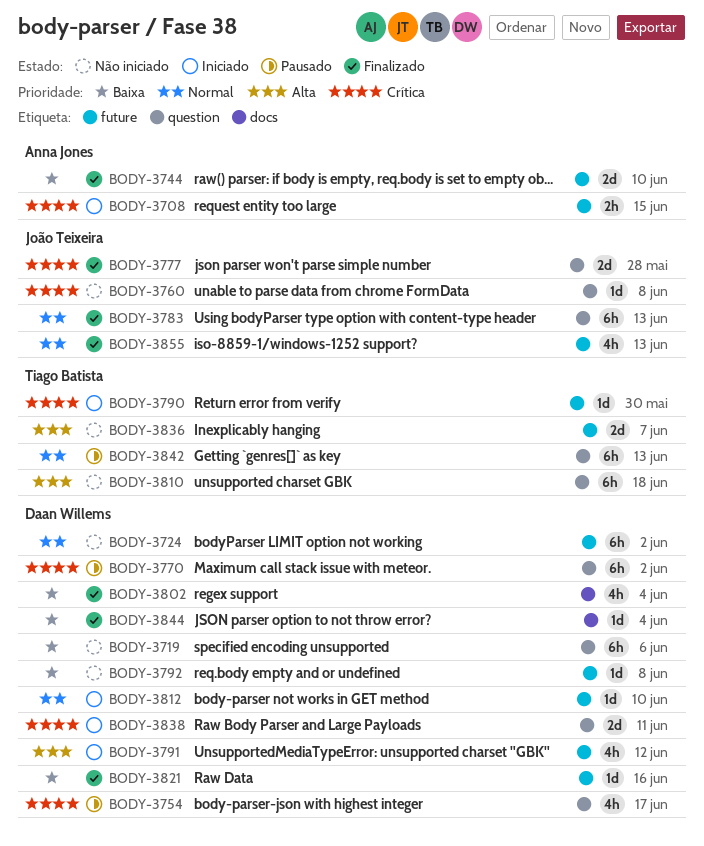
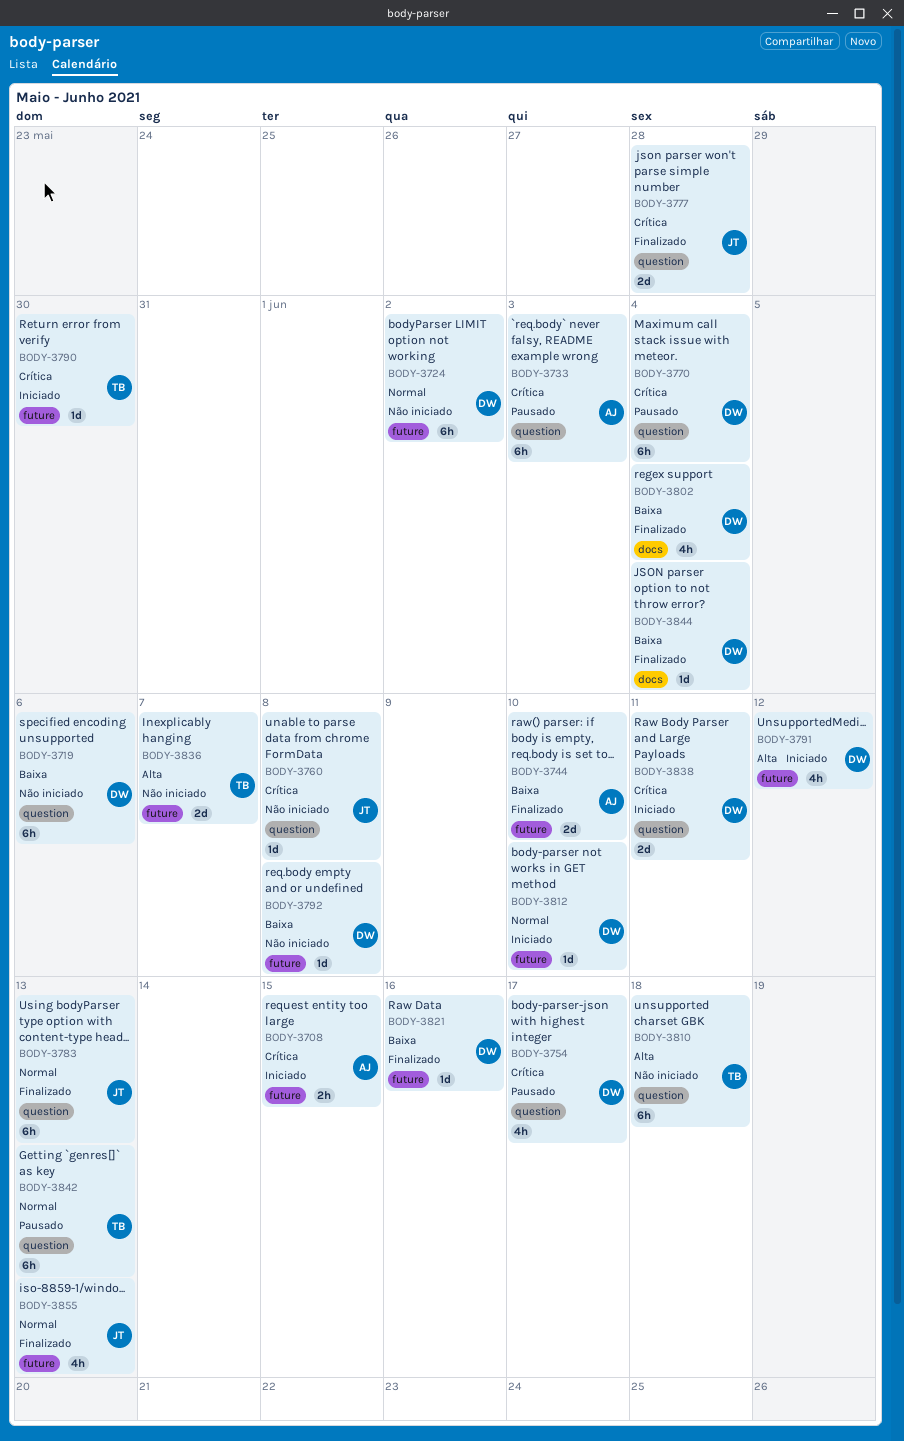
BODY-3733: none -> present
BODY-3770, due: Jun 2 -> Jun 4

